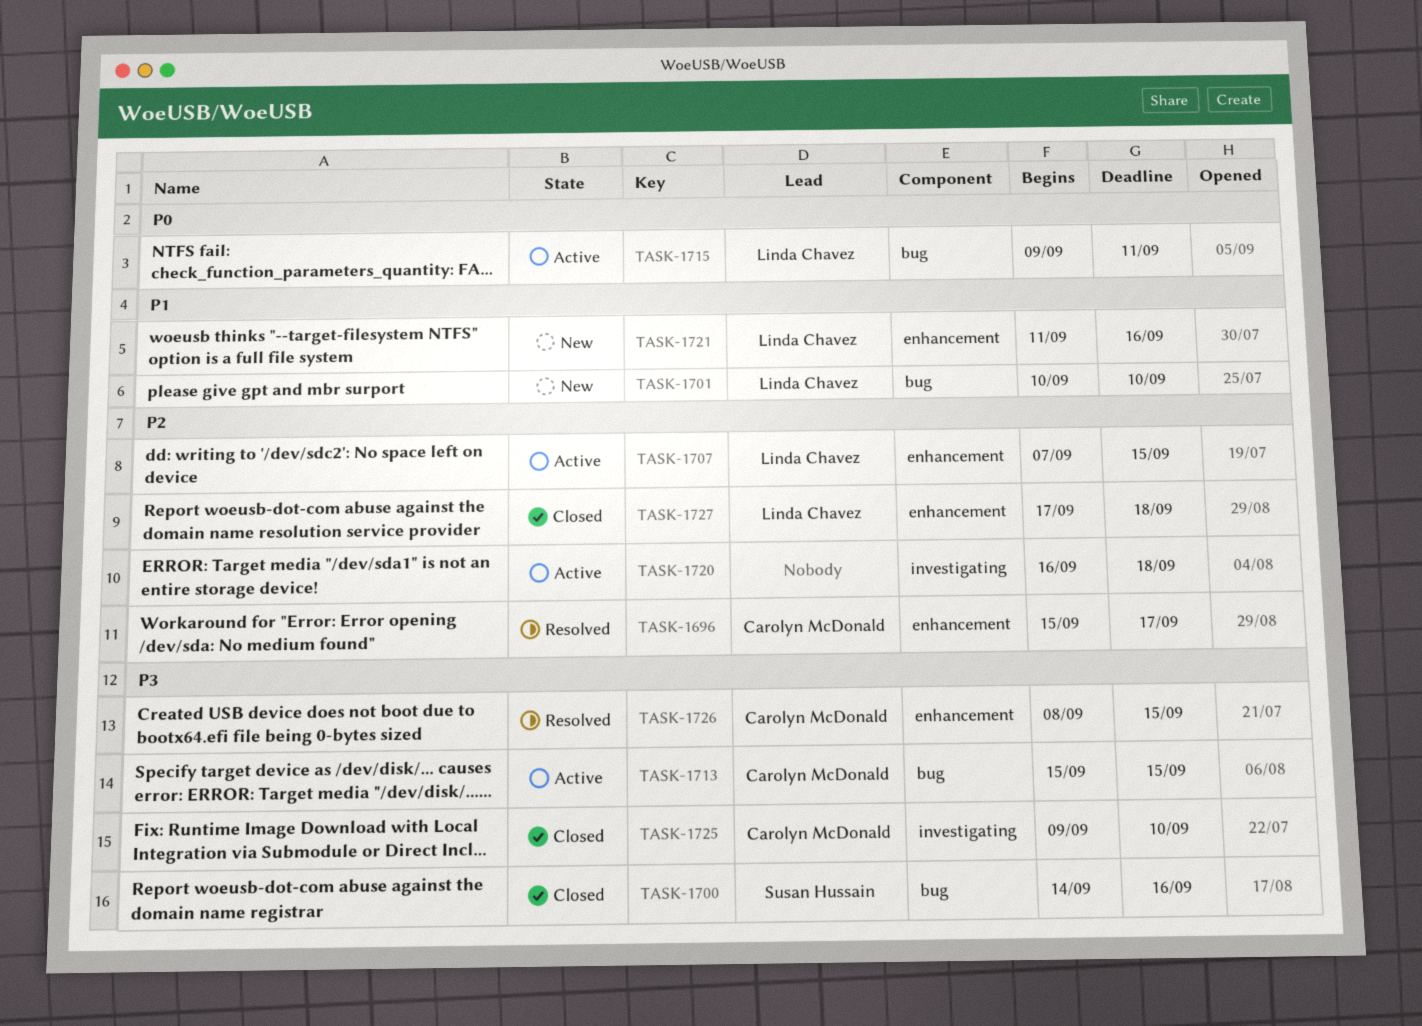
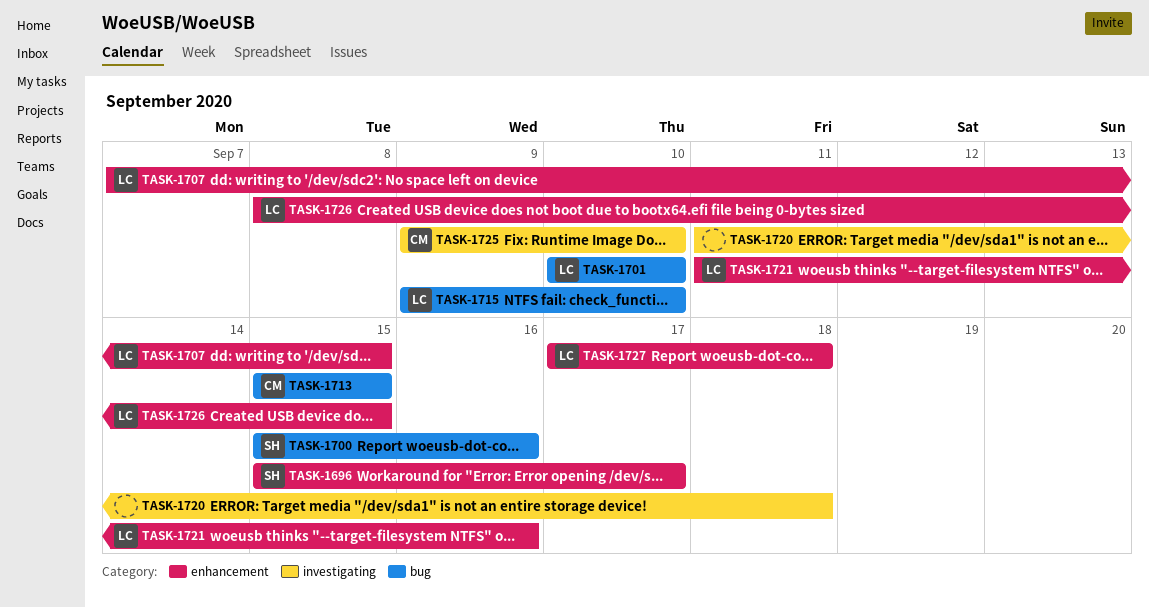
TASK-1696, owner: Carolyn McDonald -> Susan Hussain
TASK-1700, start: Sep 14 -> Sep 15
TASK-1715, due: Sep 11 -> Sep 10
TASK-1720, start: Sep 16 -> Sep 11
TASK-1726, owner: Carolyn McDonald -> Linda Chavez

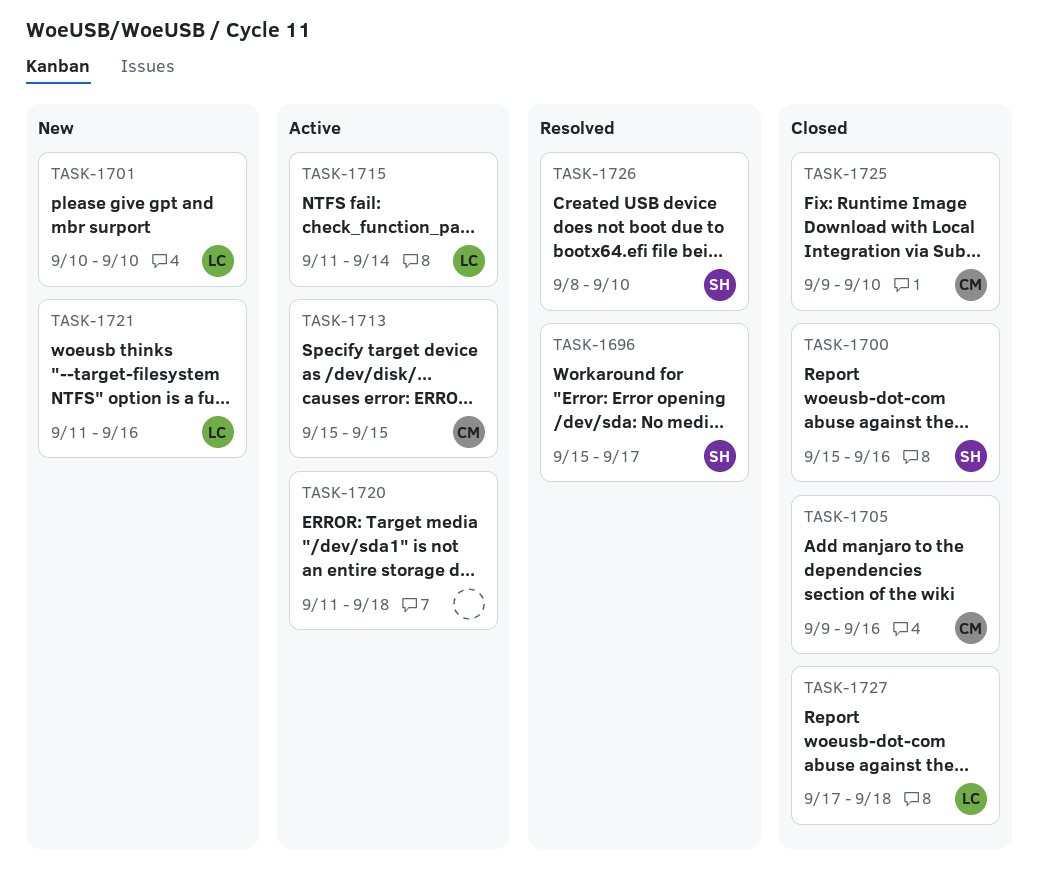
TASK-1705: none -> present
TASK-1707: present -> none
TASK-1715, start: Sep 9 -> Sep 11
TASK-1715, due: Sep 10 -> Sep 14
TASK-1726, owner: LC -> SH
TASK-1726, due: Sep 15 -> Sep 10

